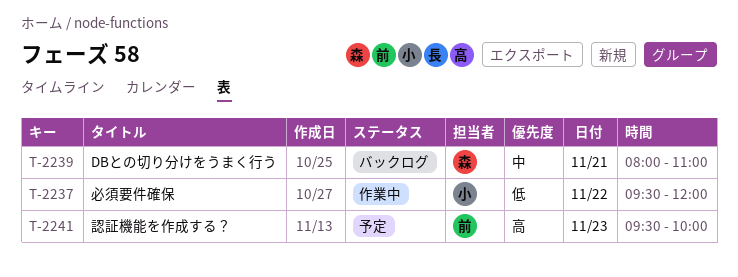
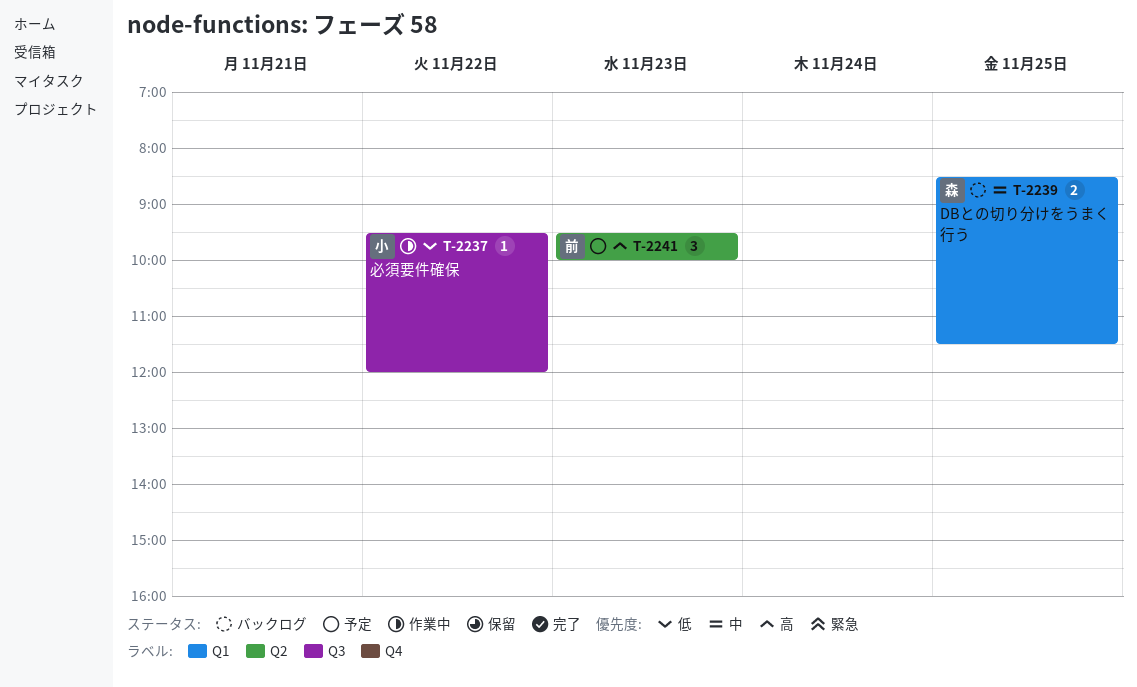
T-2239, day: Nov 21 -> Nov 25
T-2239, begins: 08:00 -> 08:30
T-2239, ends: 11:00 -> 11:30

